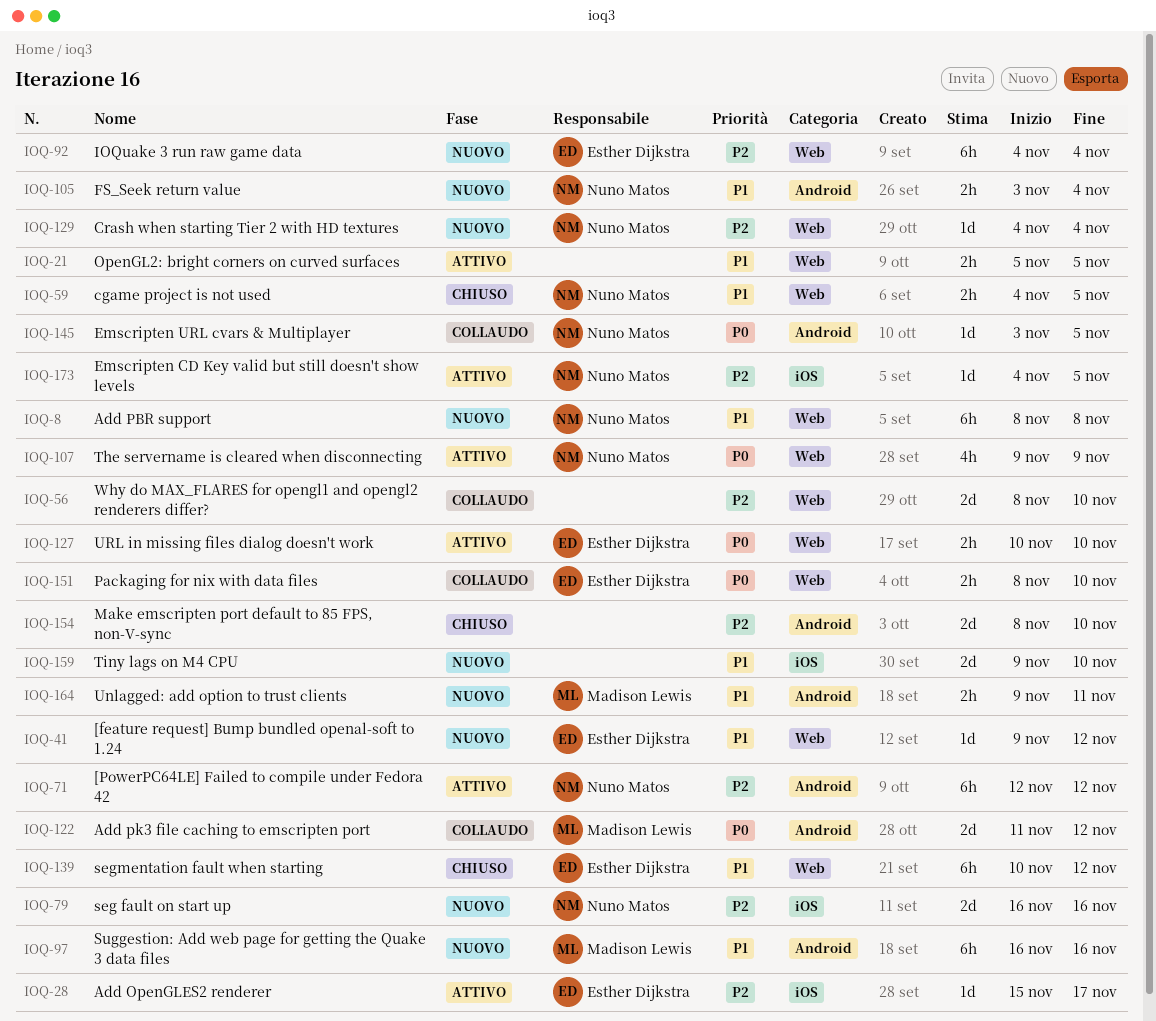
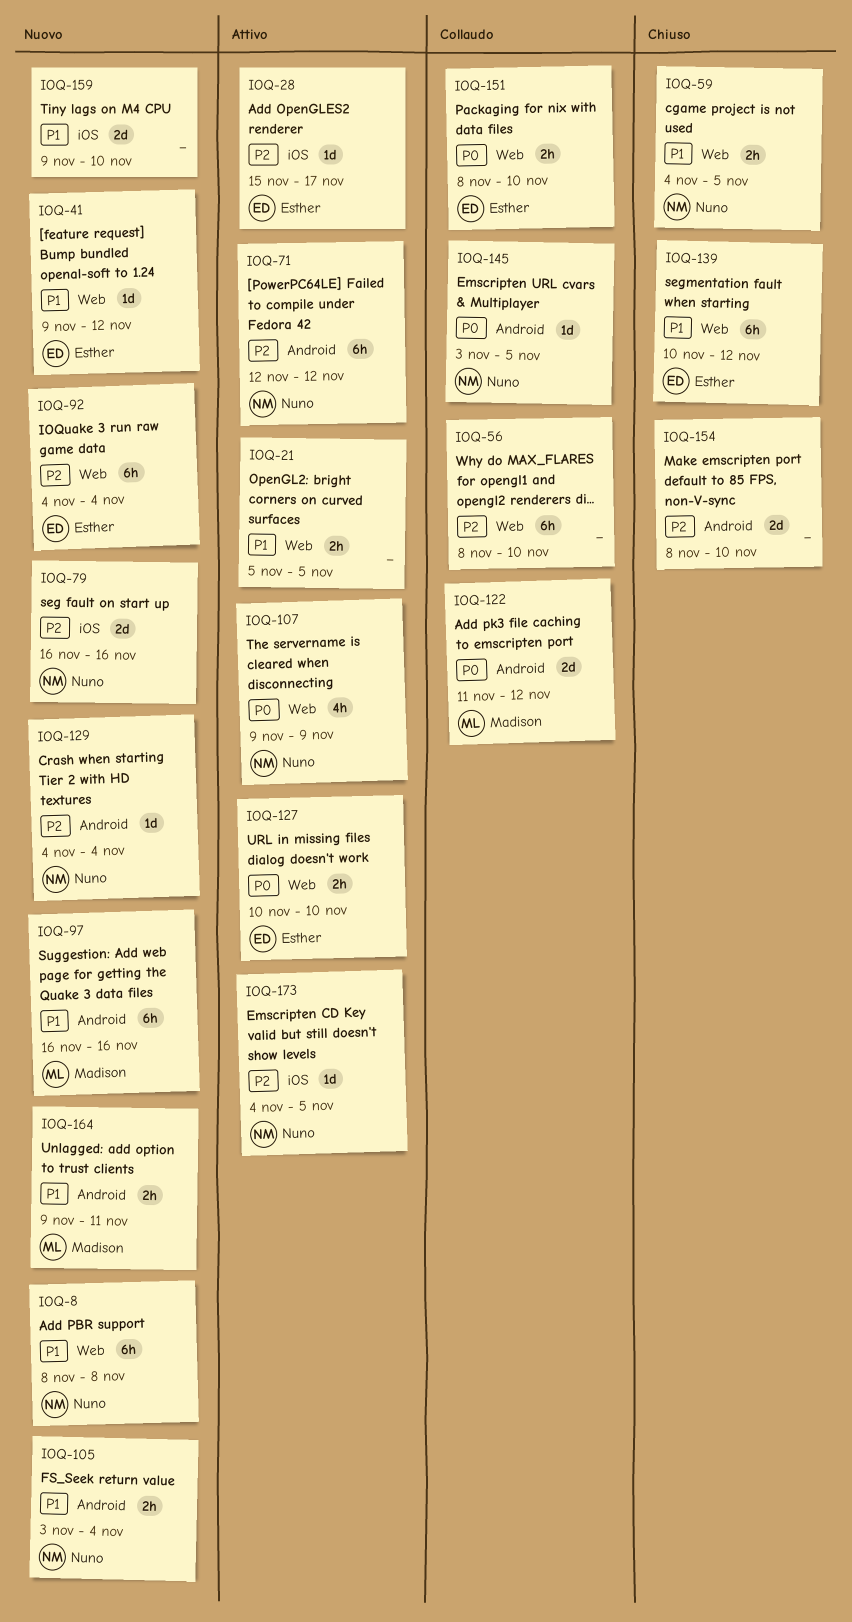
IOQ-56, estimate: 2d -> 6h
IOQ-129, label: Web -> Android

